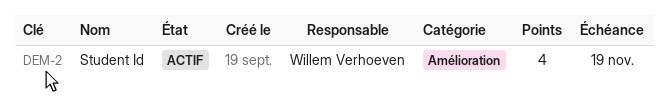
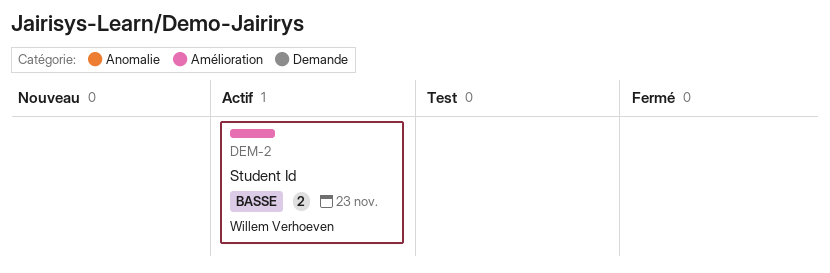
DEM-2, estimate: 4 -> 2
DEM-2, due: Nov 19 -> Nov 23

